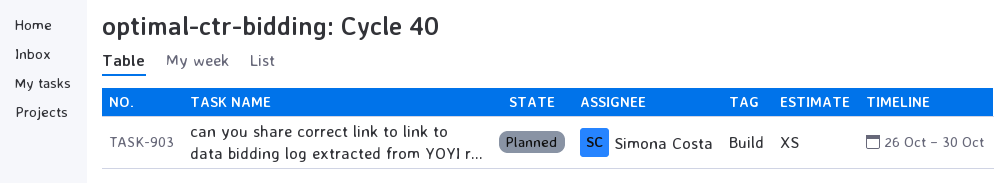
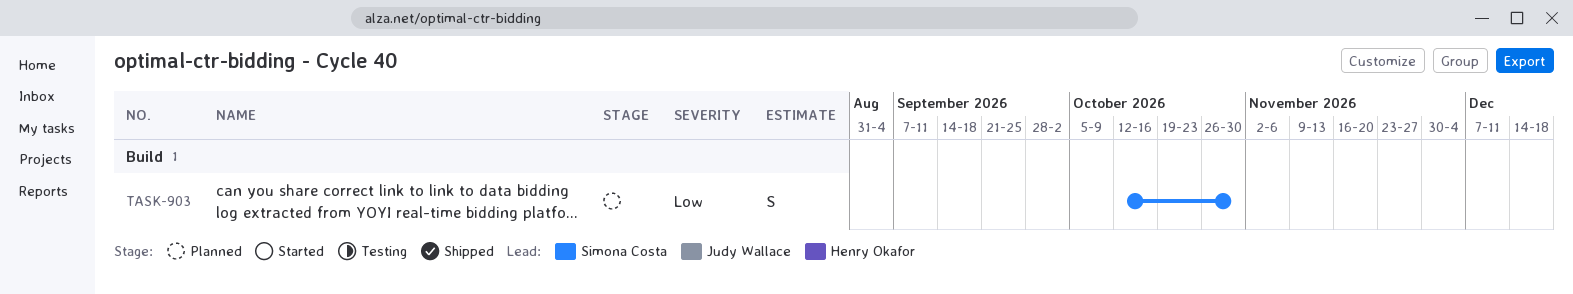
TASK-903, estimate: XS -> S
TASK-903, start: Oct 26 -> Oct 12

